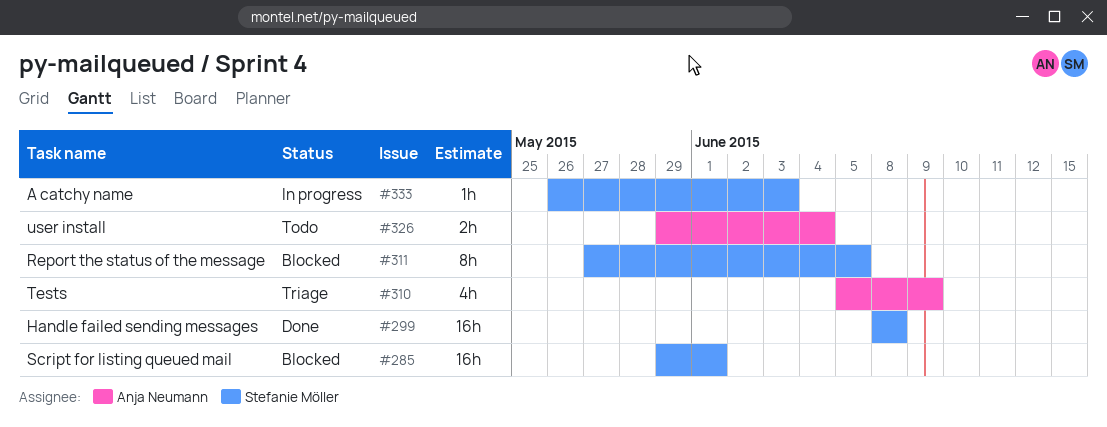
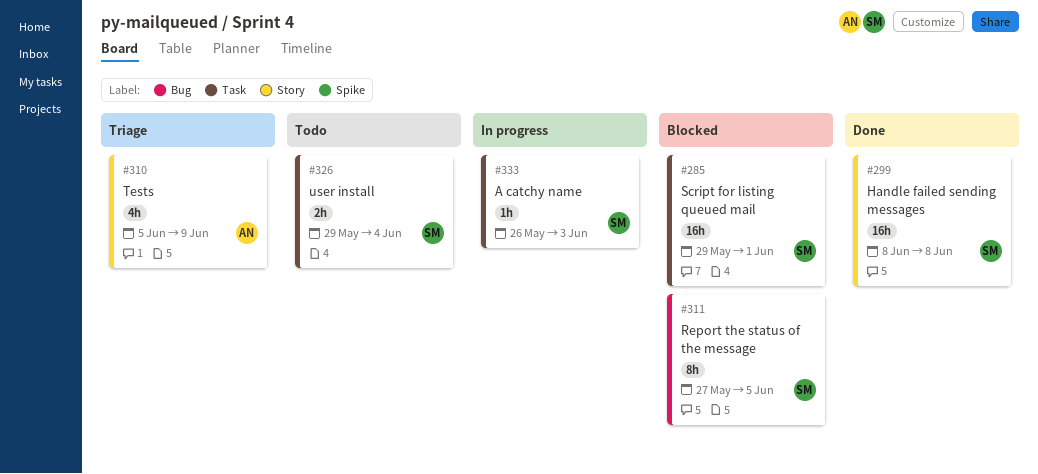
#326, owner: Anja Neumann -> Stefanie Möller

